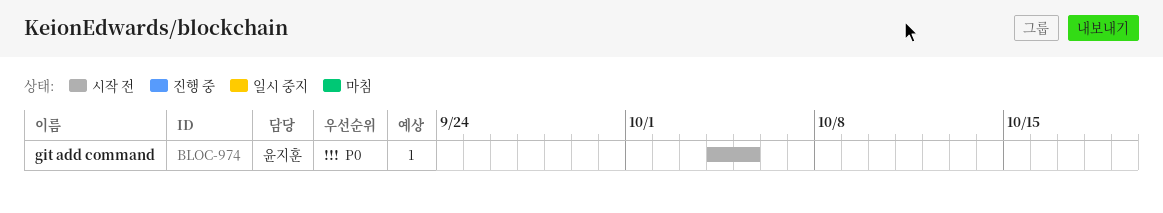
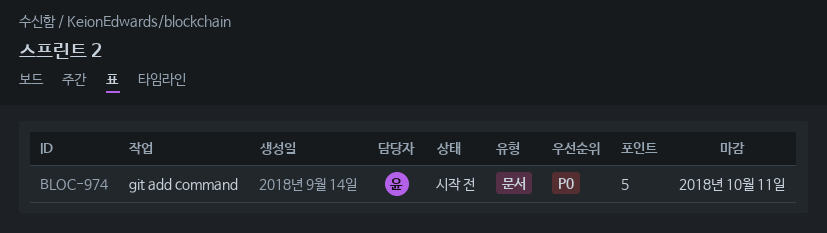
BLOC-974, estimate: 1 -> 5
BLOC-974, due: Oct 5 -> Oct 11

